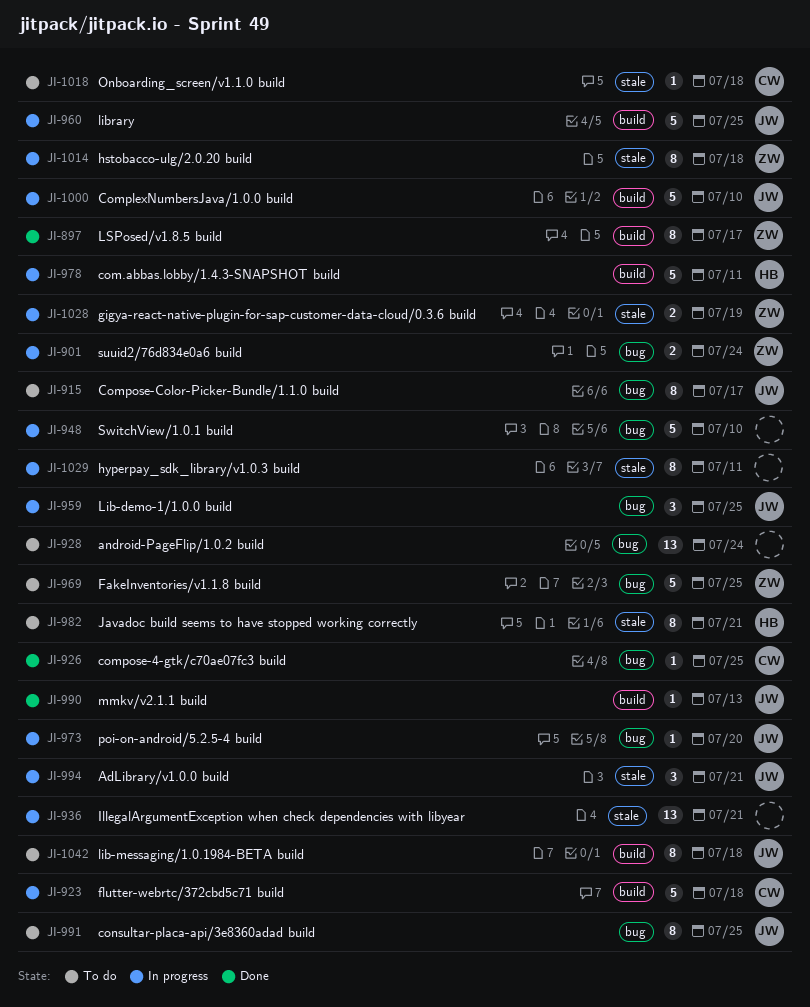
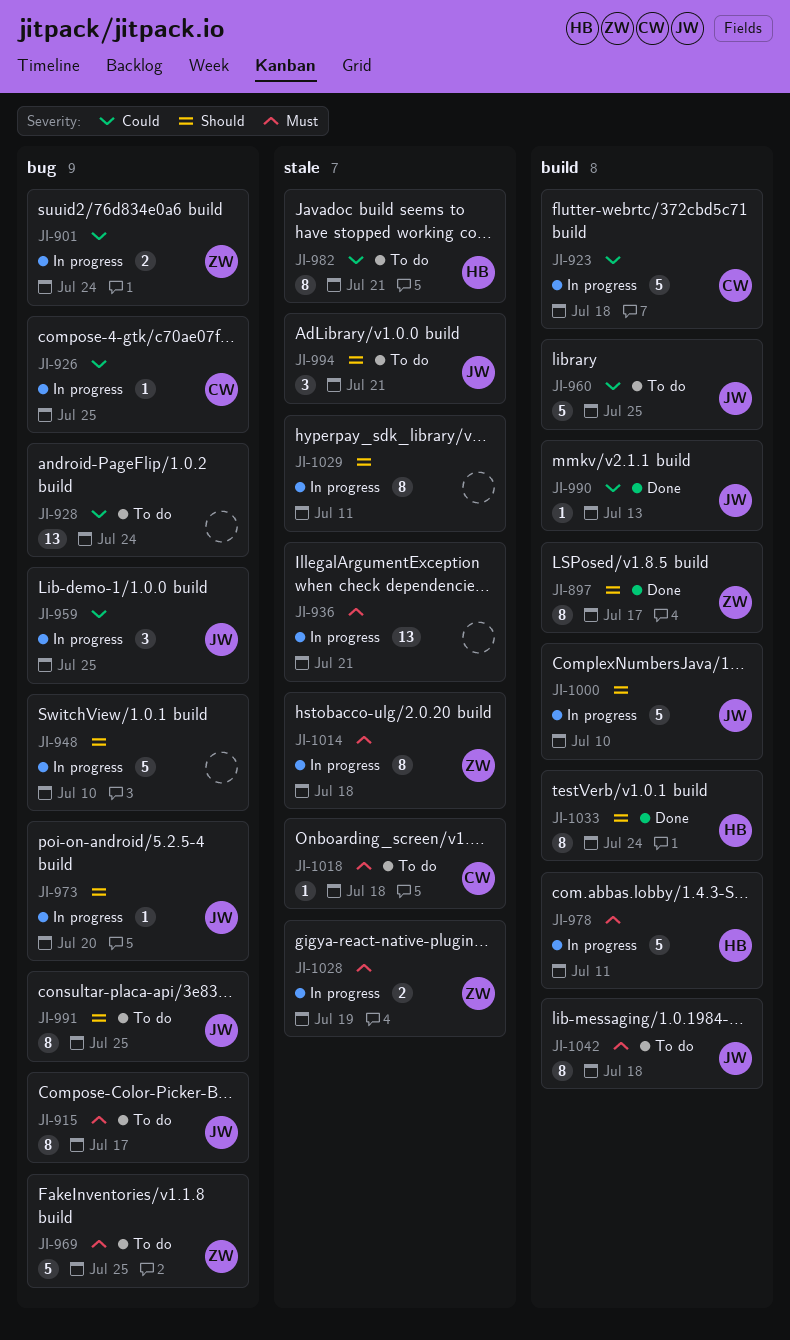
JI-926, status: Done -> In progress
JI-960, status: In progress -> To do
JI-994, status: In progress -> To do
JI-1033: none -> present

